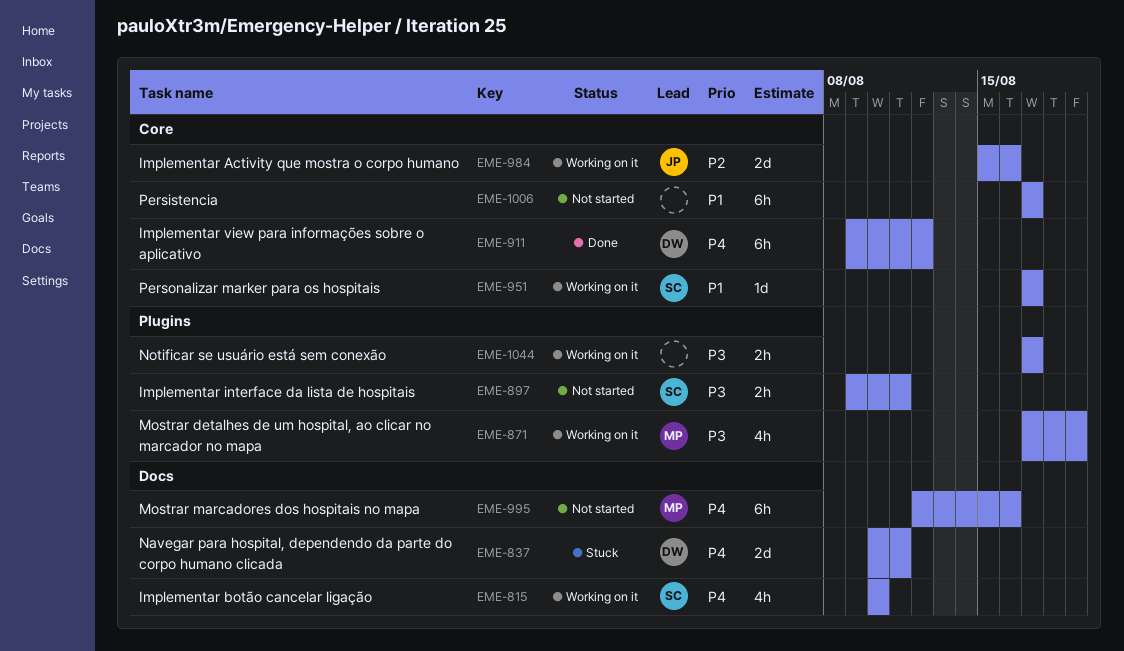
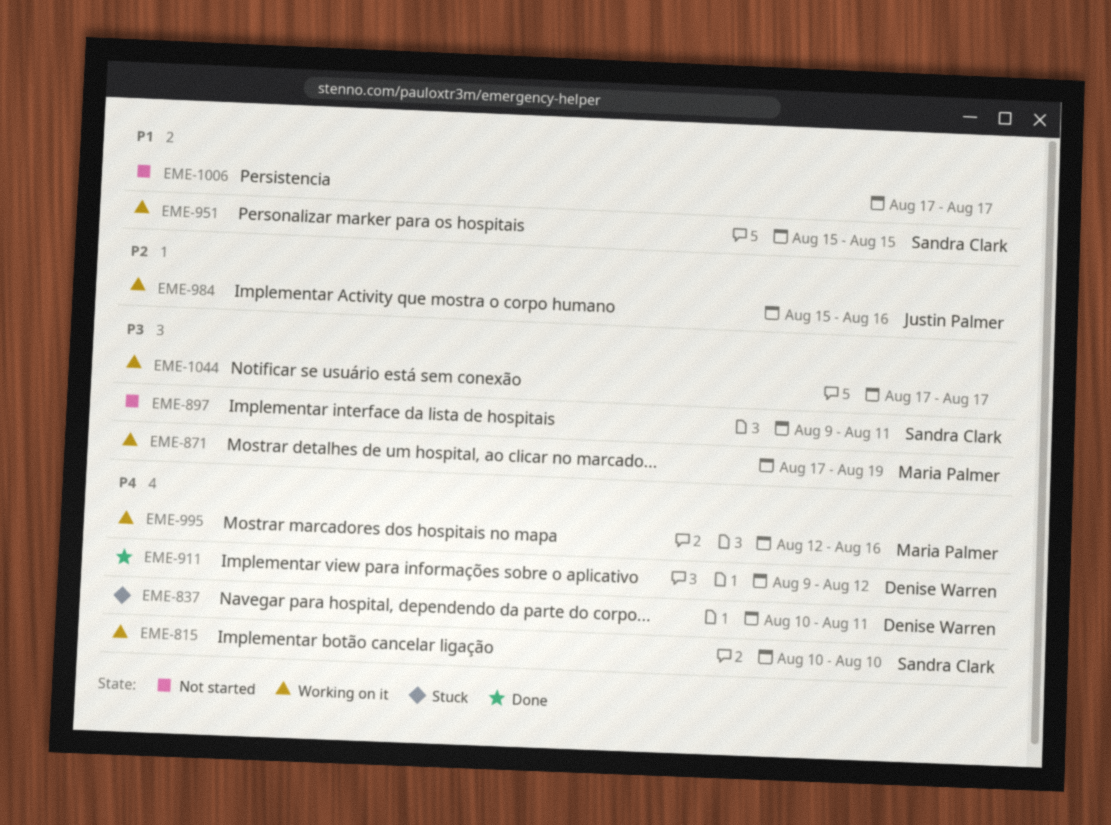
EME-951, start: Aug 17 -> Aug 15
EME-951, due: Aug 17 -> Aug 15
EME-995, status: Not started -> Working on it

